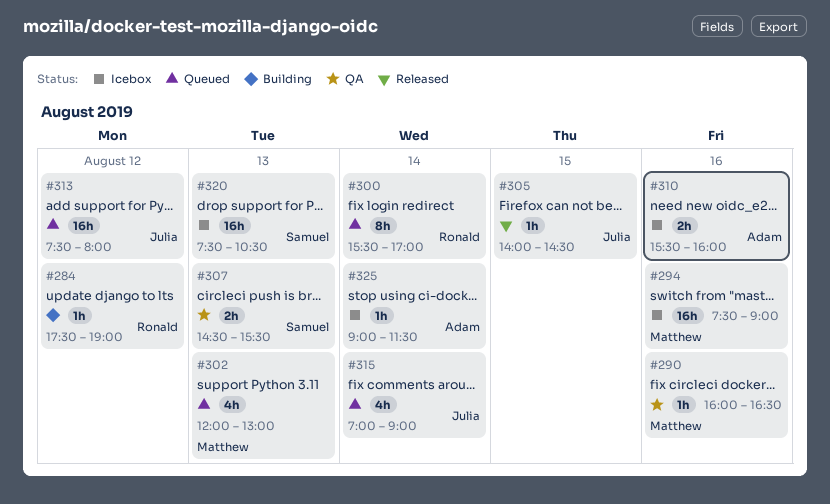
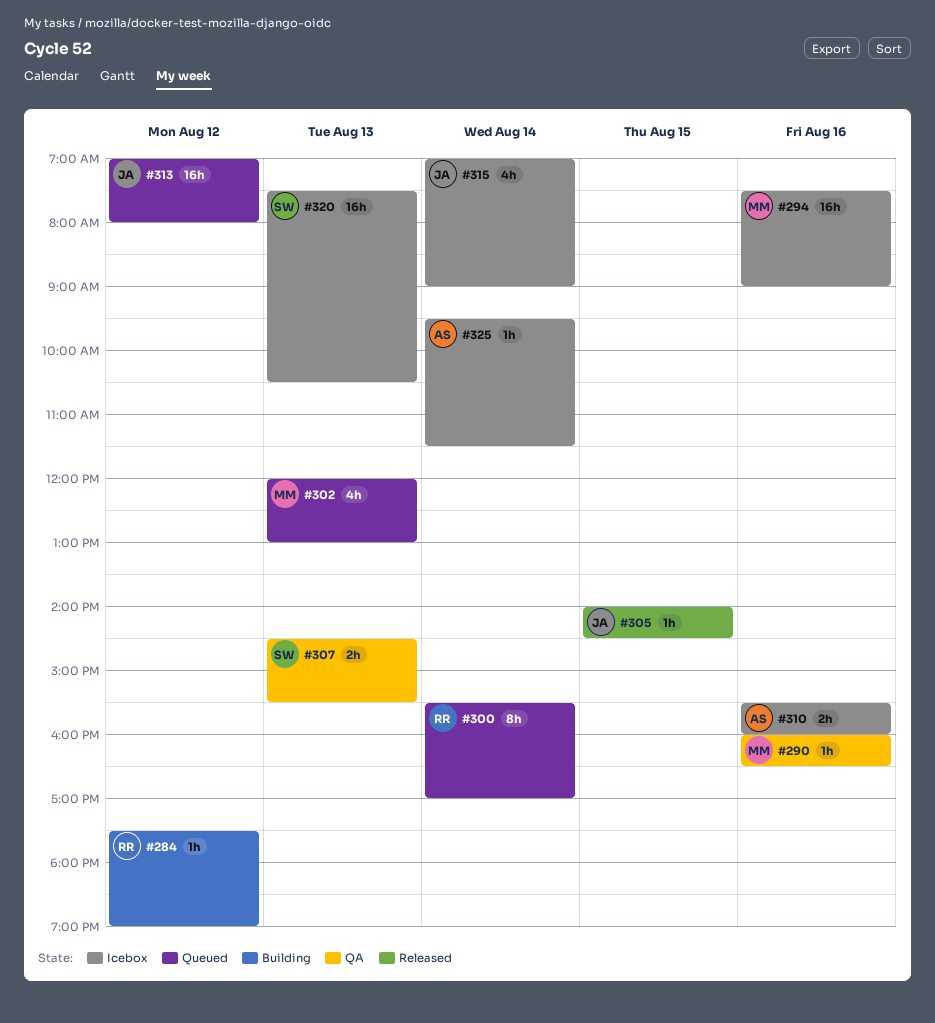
#313, begins: 07:30 -> 07:00
#315, status: Queued -> Icebox
#325, begins: 09:00 -> 09:30

